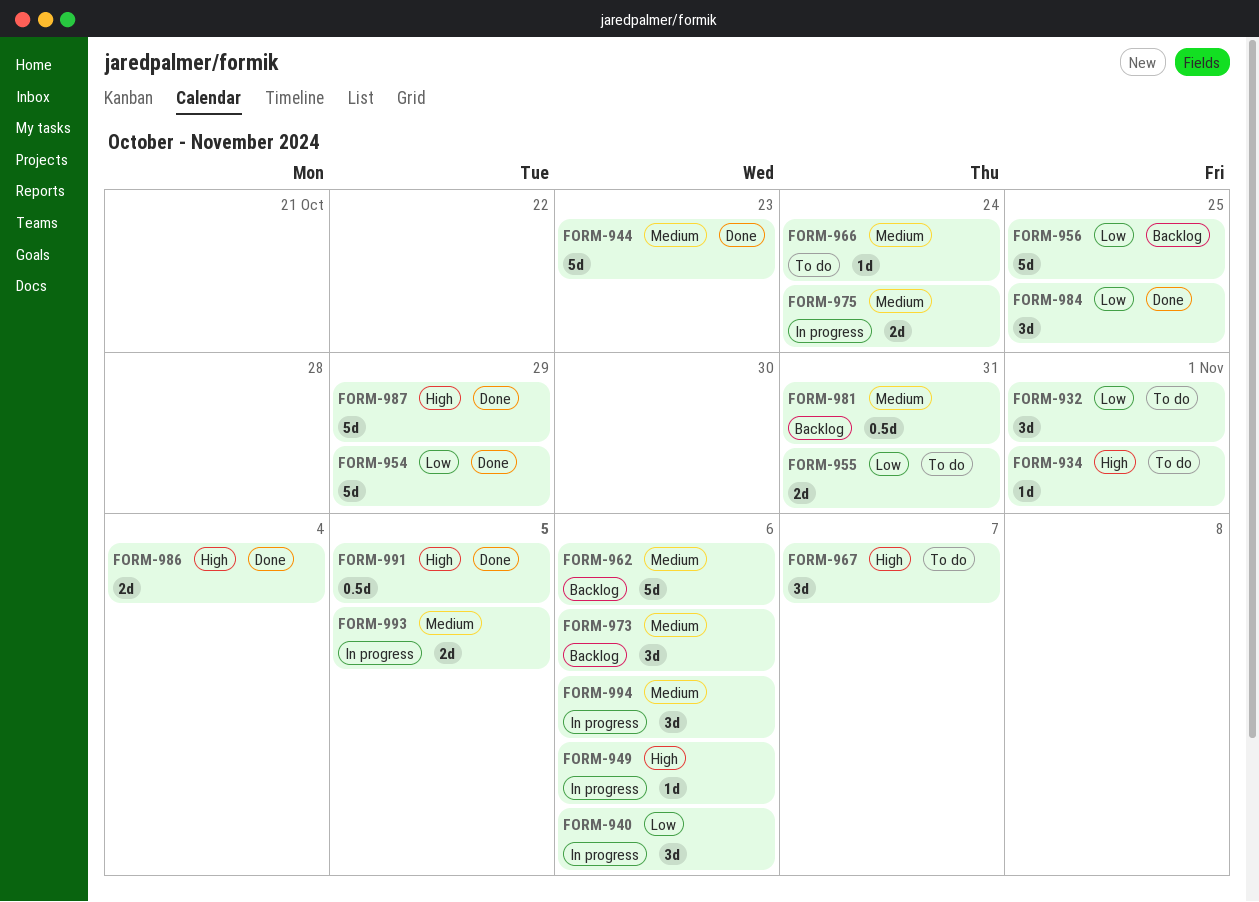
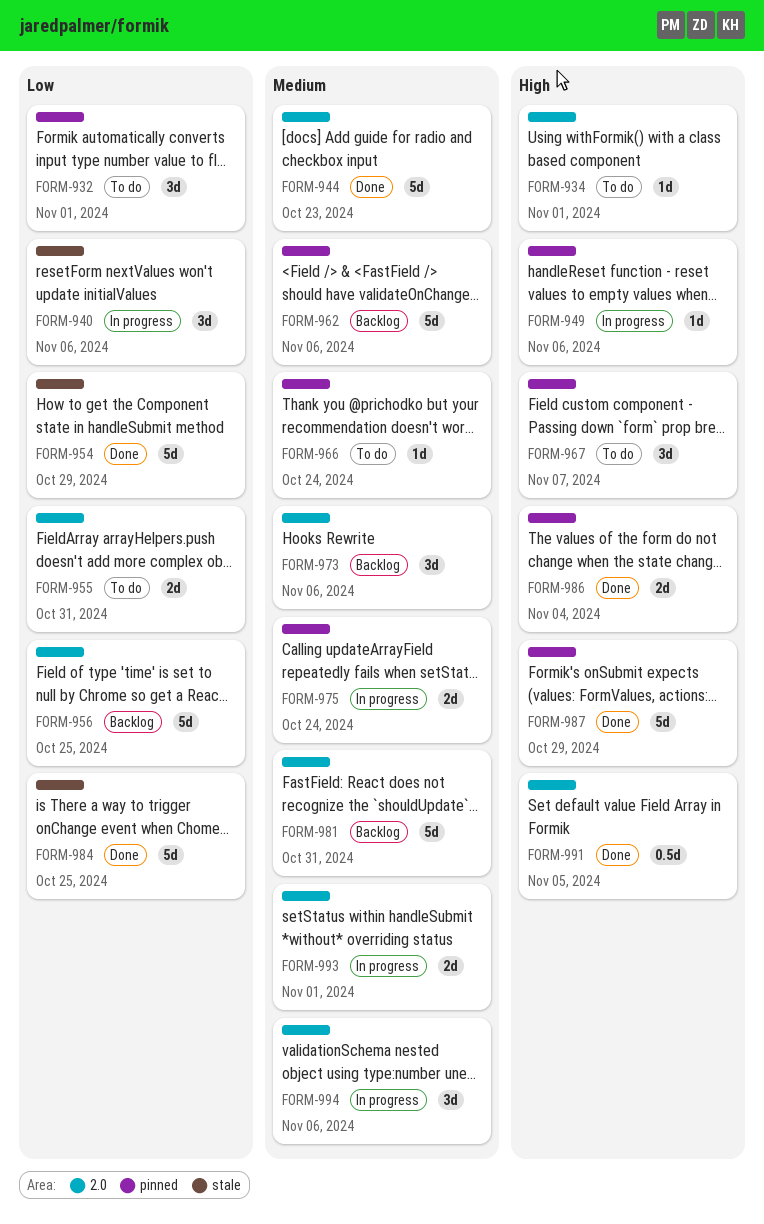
FORM-981, estimate: 0.5d -> 5d
FORM-984, estimate: 3d -> 5d
FORM-993, due: Nov 5 -> Nov 1

